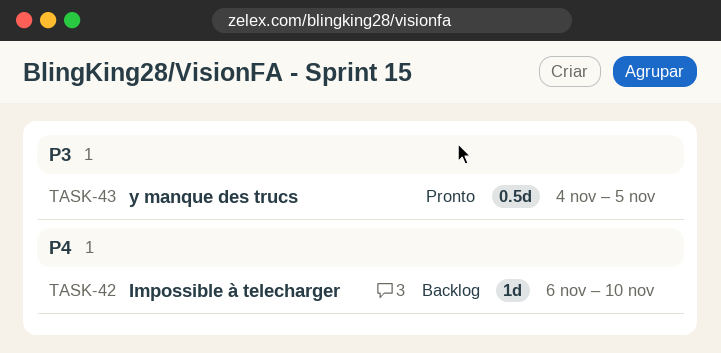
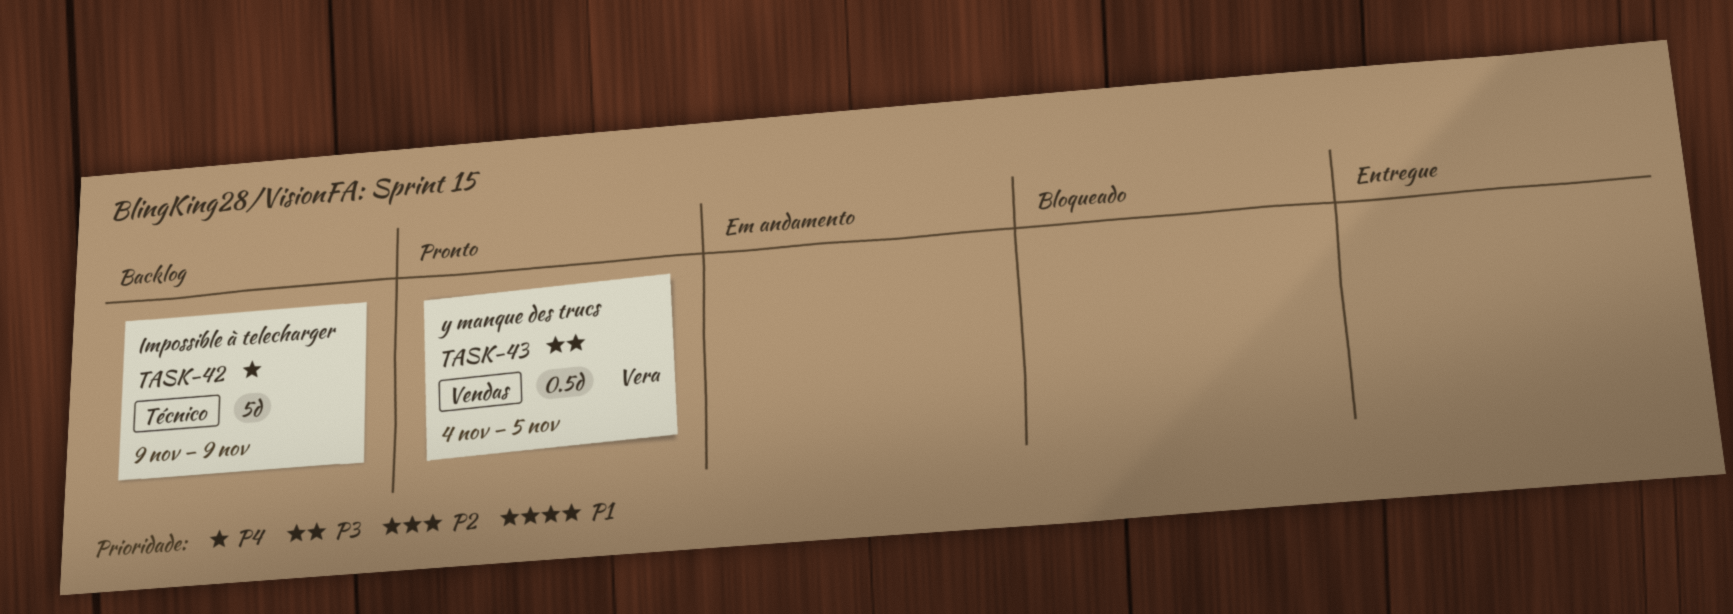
TASK-42, estimate: 1d -> 5d
TASK-42, start: Nov 6 -> Nov 9
TASK-42, due: Nov 10 -> Nov 9

